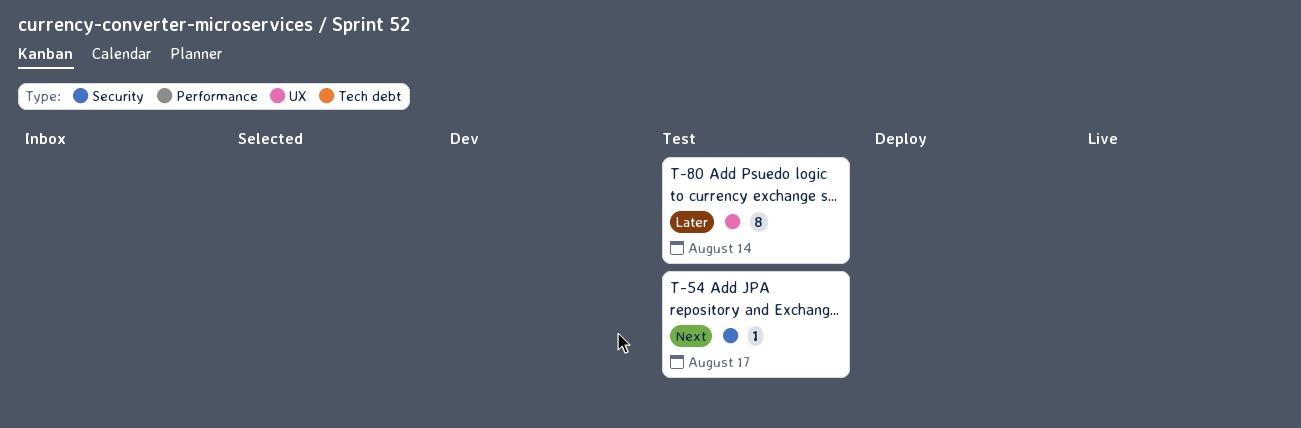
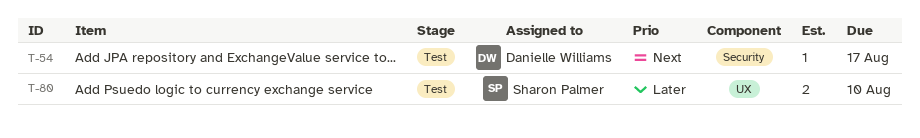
T-80, estimate: 8 -> 2
T-80, due: Aug 14 -> Aug 10

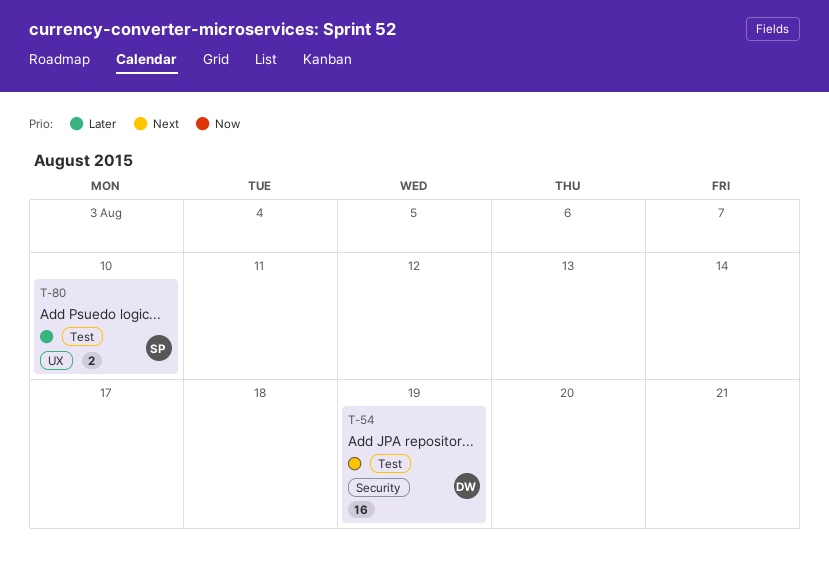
T-54, estimate: 1 -> 16
T-54, due: Aug 17 -> Aug 19

